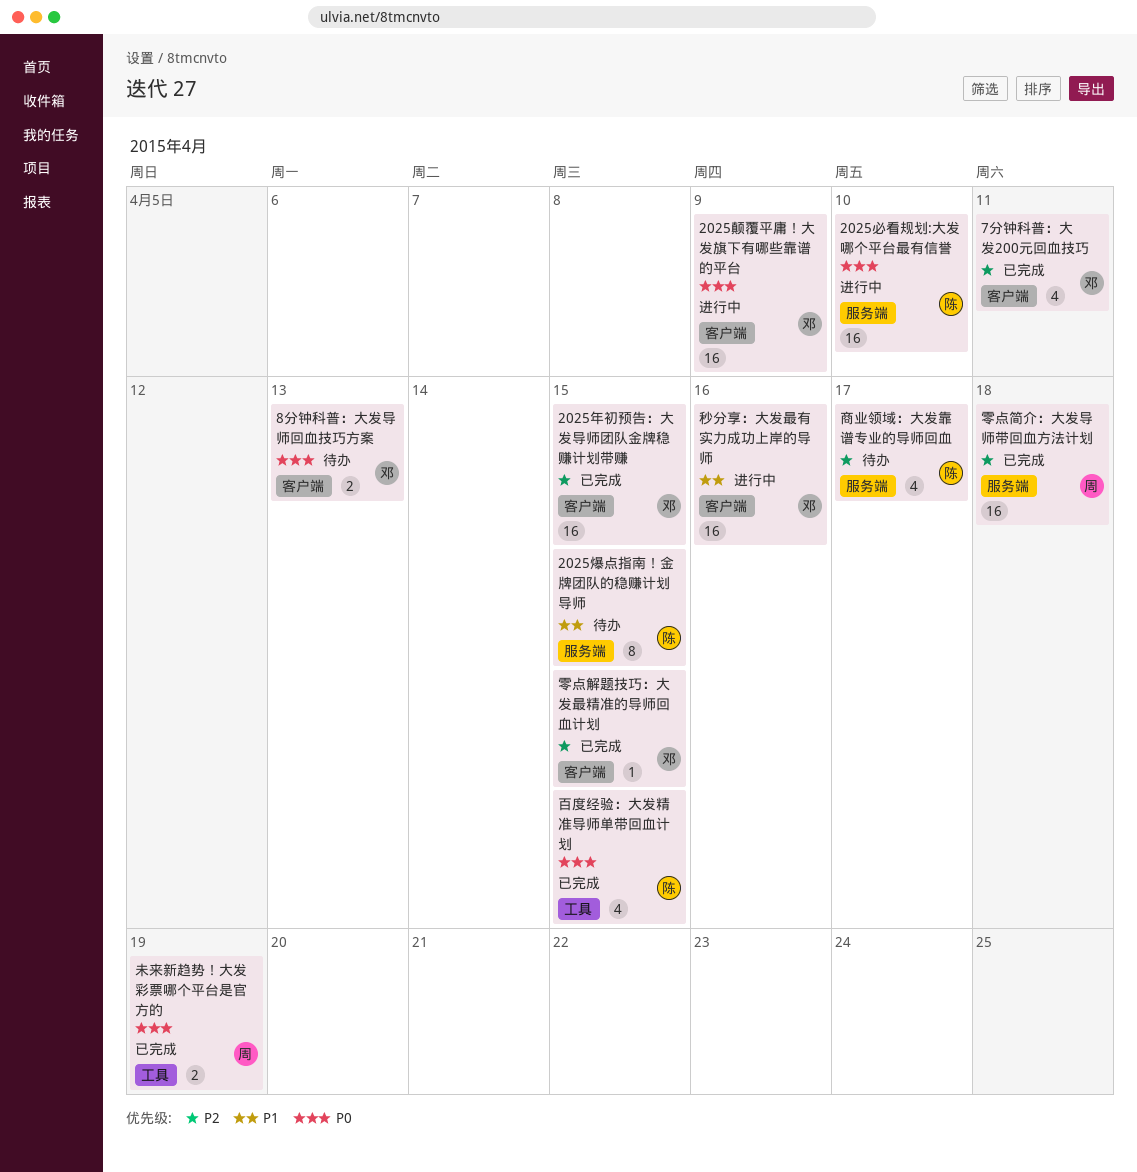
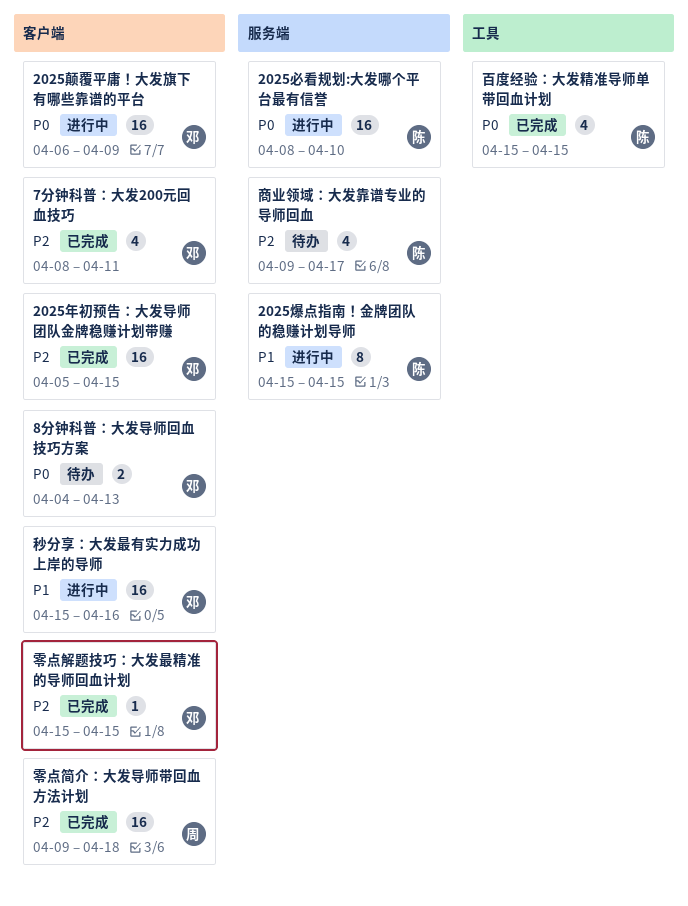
2025爆点指南！金牌团队的稳赚计划导师, status: 待办 -> 进行中
未来新趋势！大发彩票哪个平台是官方的: present -> none
零点简介：大发导师带回血方法计划, label: 服务端 -> 客户端

